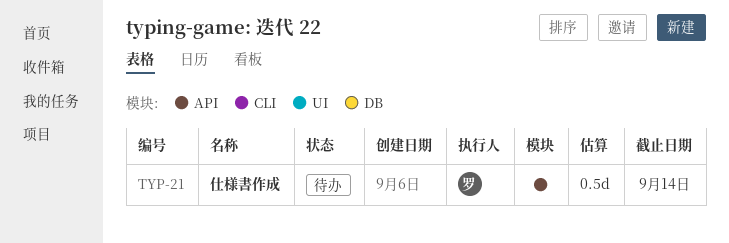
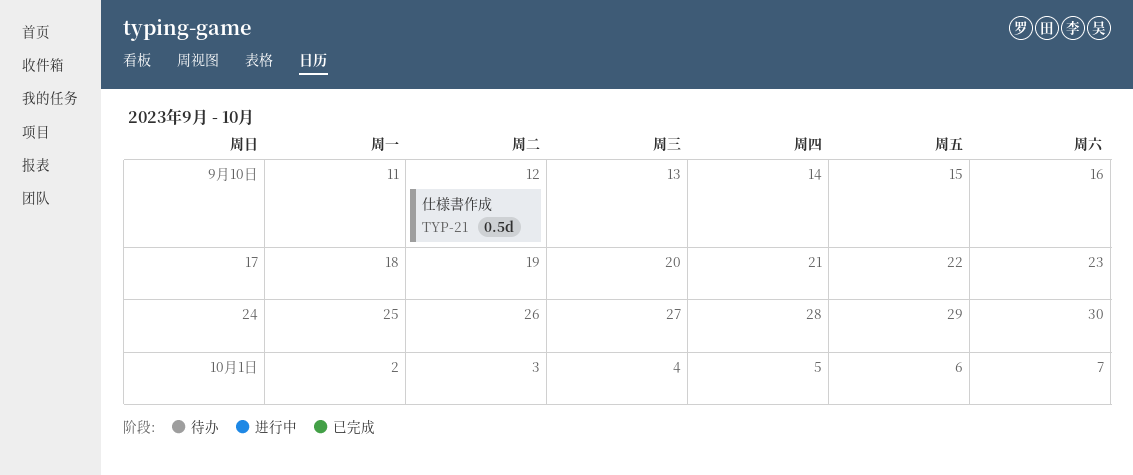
TYP-21, due: Sep 14 -> Sep 12

